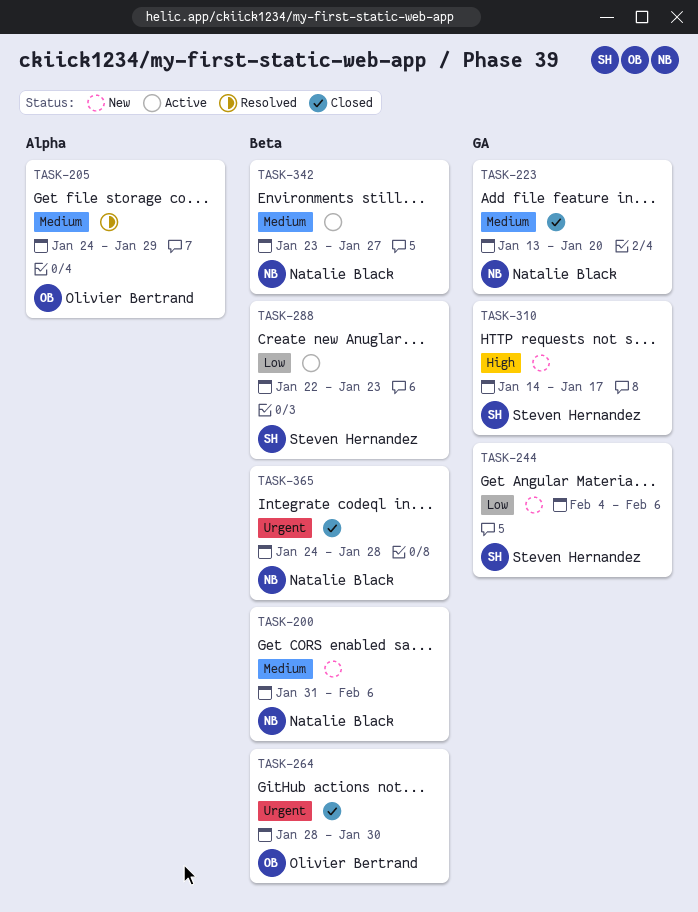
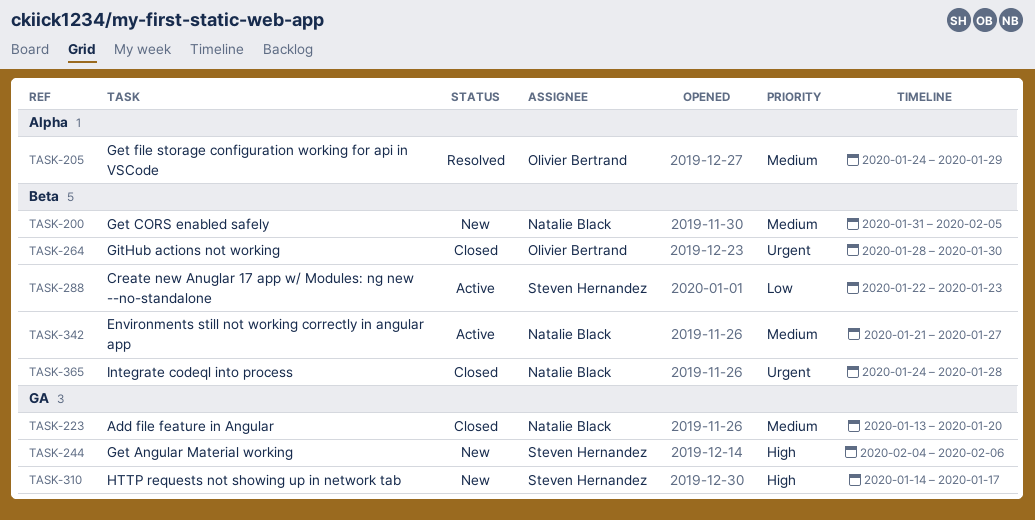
TASK-200, due: Feb 6 -> Feb 5
TASK-244, priority: Low -> High
TASK-342, start: Jan 23 -> Jan 21

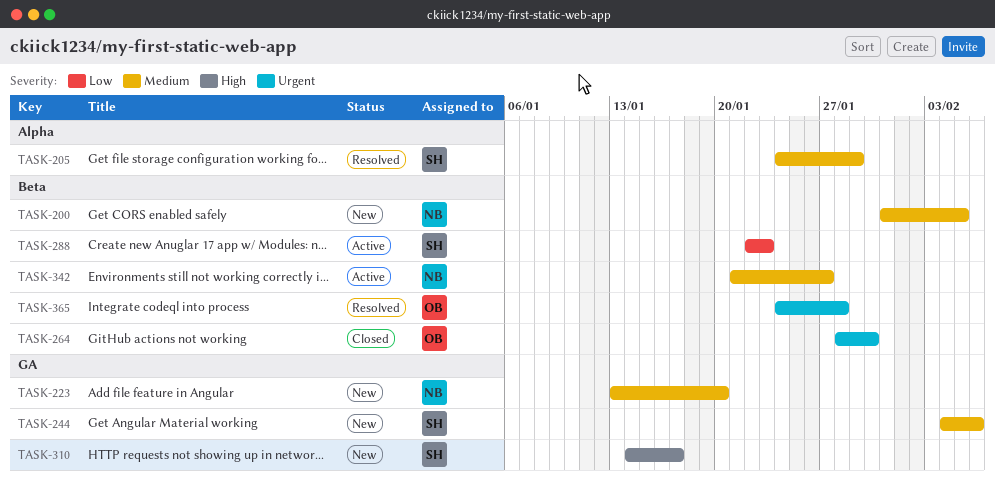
TASK-205, owner: Olivier Bertrand -> Steven Hernandez
TASK-223, status: Closed -> New
TASK-244, priority: High -> Medium
TASK-365, status: Closed -> Resolved
TASK-365, owner: Natalie Black -> Olivier Bertrand

